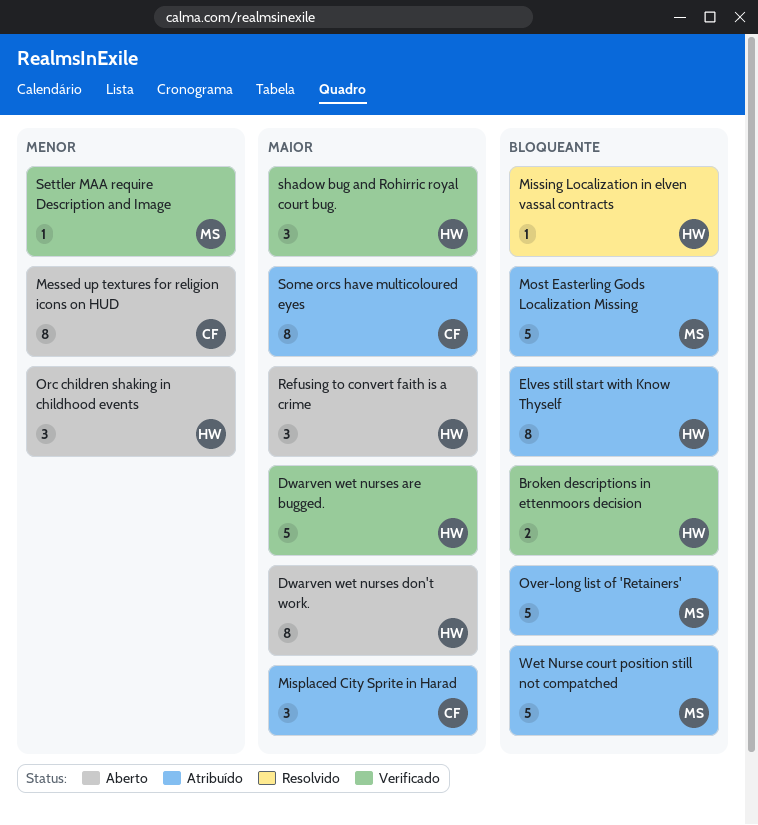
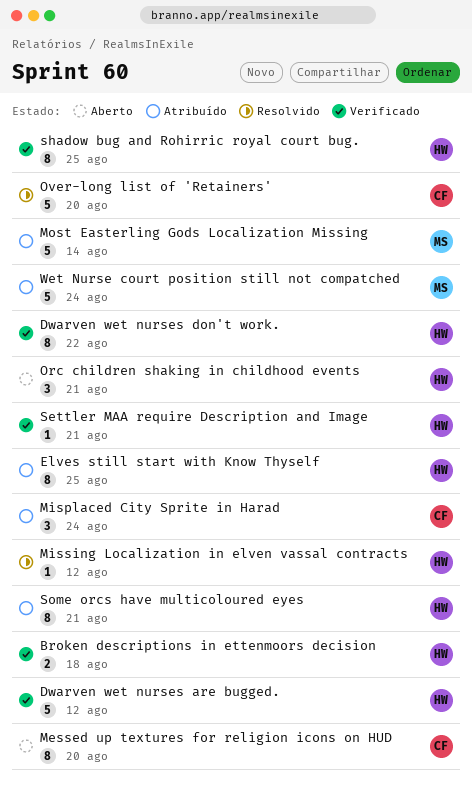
Dwarven wet nurses don't work., status: Aberto -> Verificado
Over-long list of 'Retainers', status: Atribuído -> Resolvido
Over-long list of 'Retainers', owner: MS -> CF
Refusing to convert faith is a crime: present -> none
Settler MAA require Description and Image, owner: MS -> HW
shadow bug and Rohirric royal court bug., estimate: 3 -> 8
Some orcs have multicoloured eyes, owner: CF -> HW

